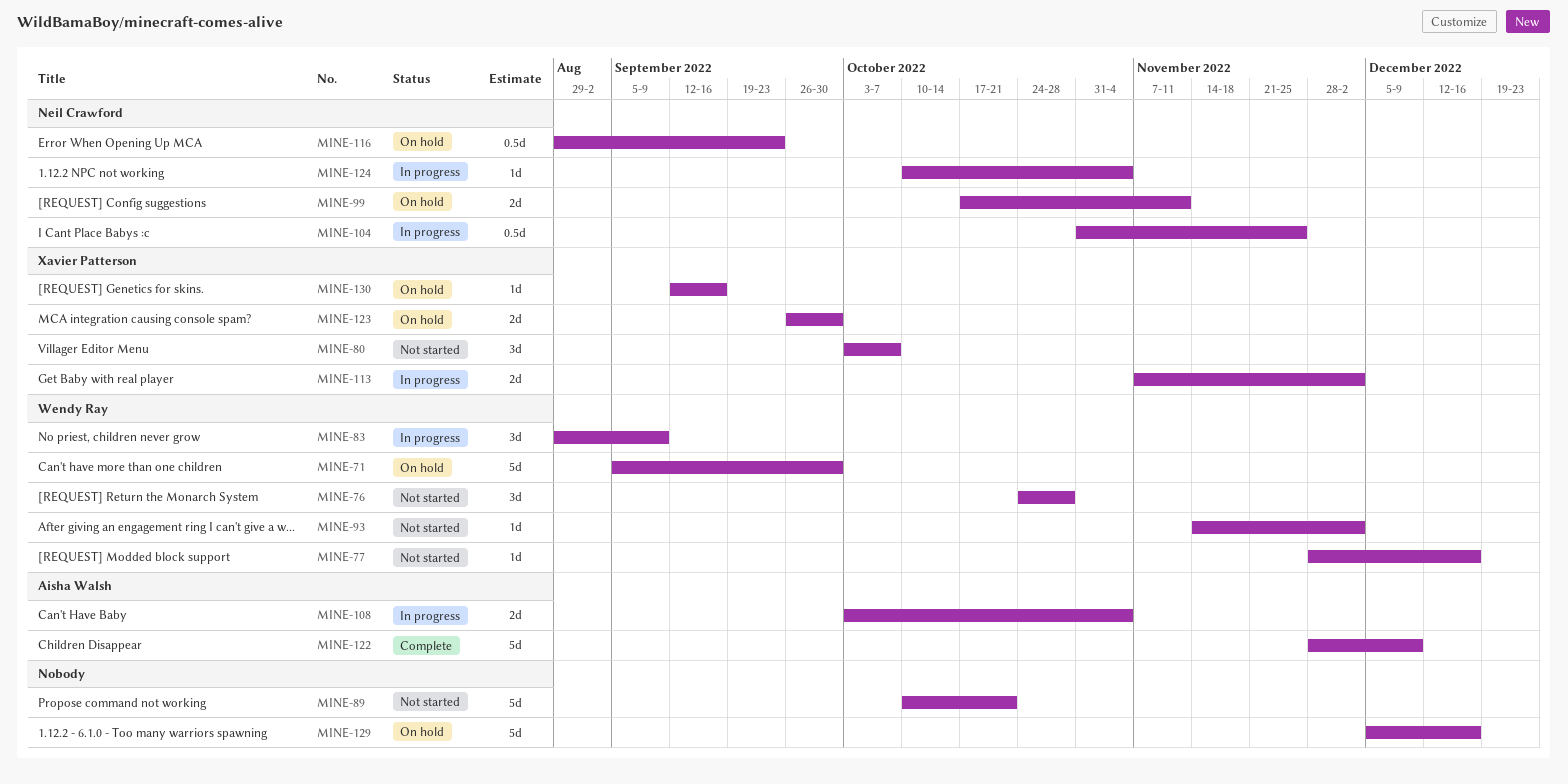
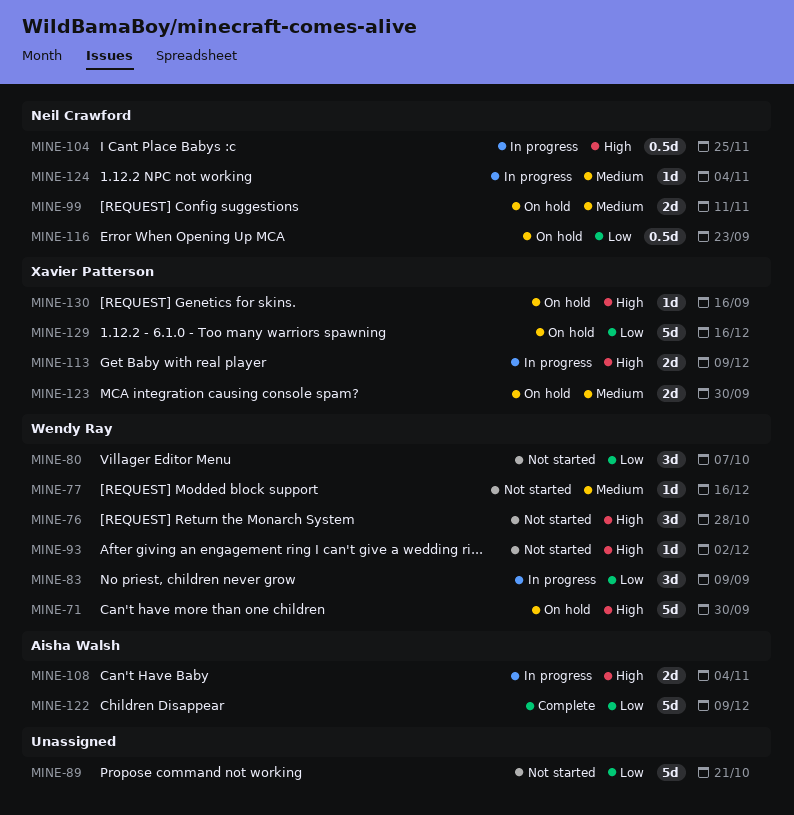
MINE-80, owner: Xavier Patterson -> Wendy Ray
MINE-113, due: Dec 2 -> Dec 9
MINE-129, owner: none -> Xavier Patterson

